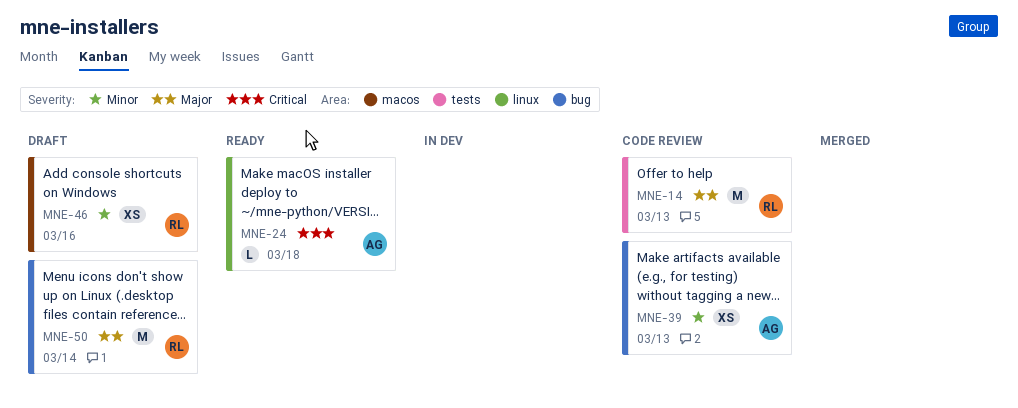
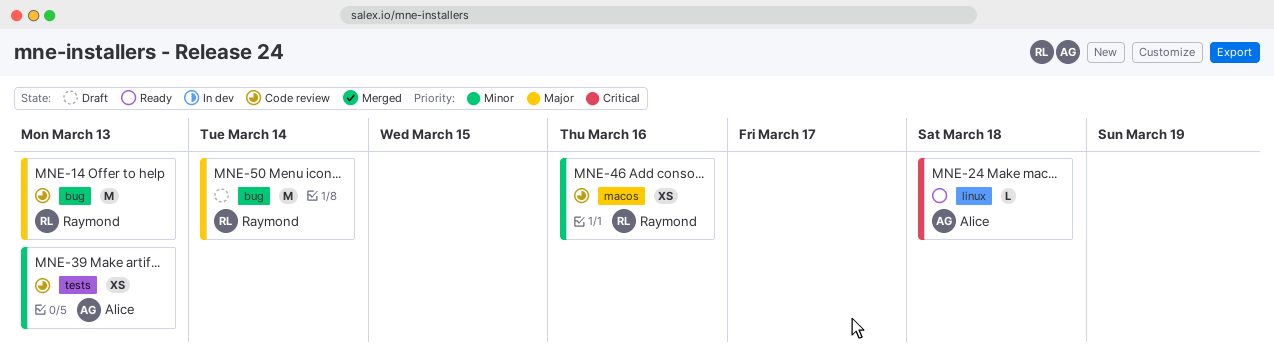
MNE-14, label: tests -> bug
MNE-39, label: bug -> tests
MNE-46, status: Draft -> Code review

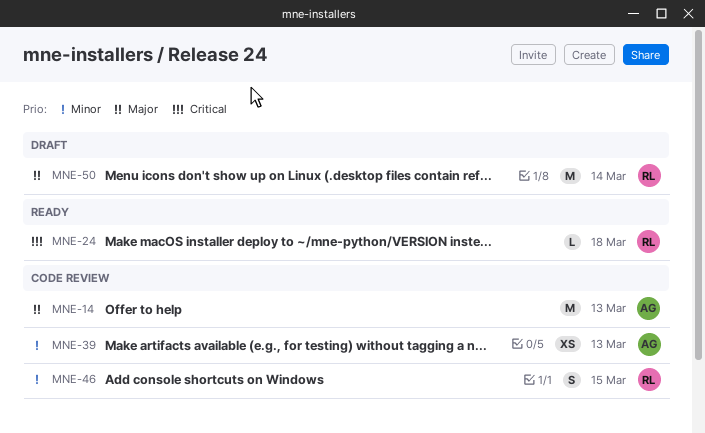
MNE-14, owner: Raymond -> Alice
MNE-24, owner: Alice -> Raymond
MNE-46, estimate: XS -> S
MNE-46, due: Mar 16 -> Mar 15

